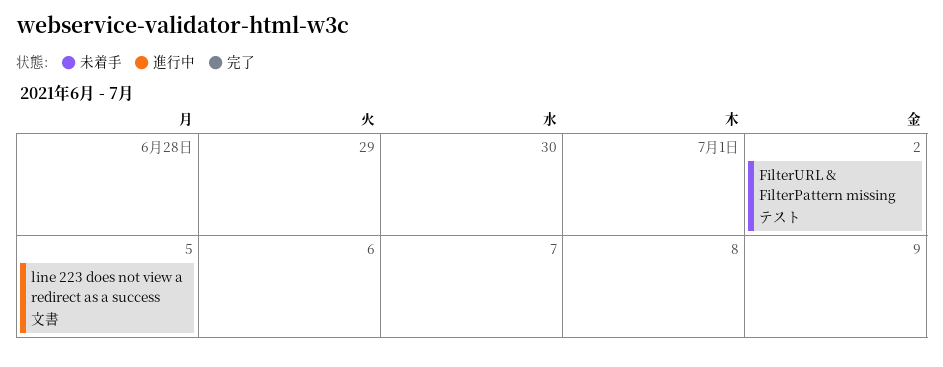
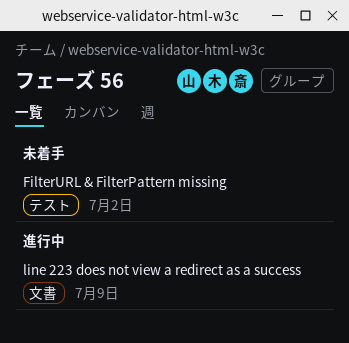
line 223 does not view a redirect as a success, due: Jul 5 -> Jul 9

